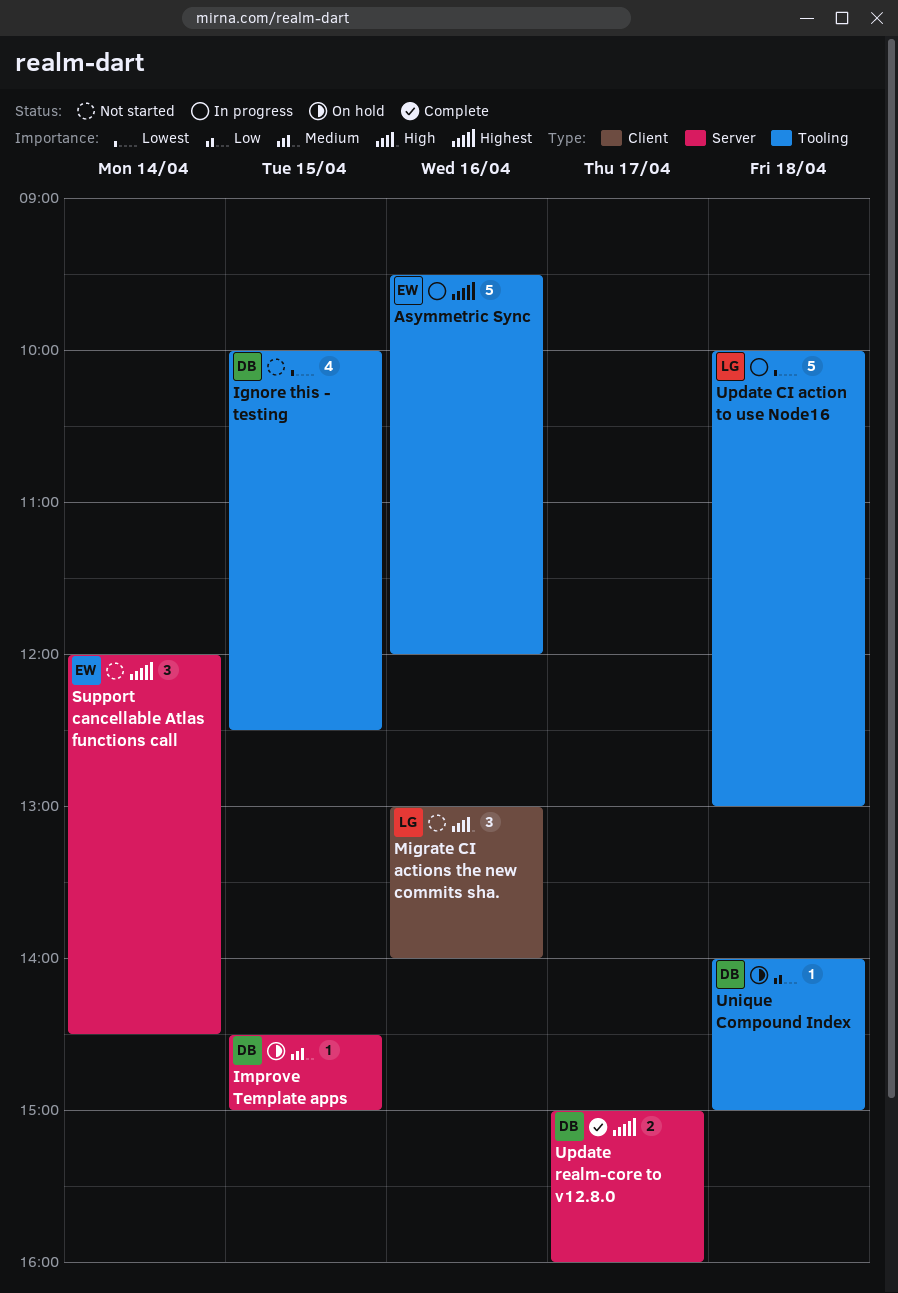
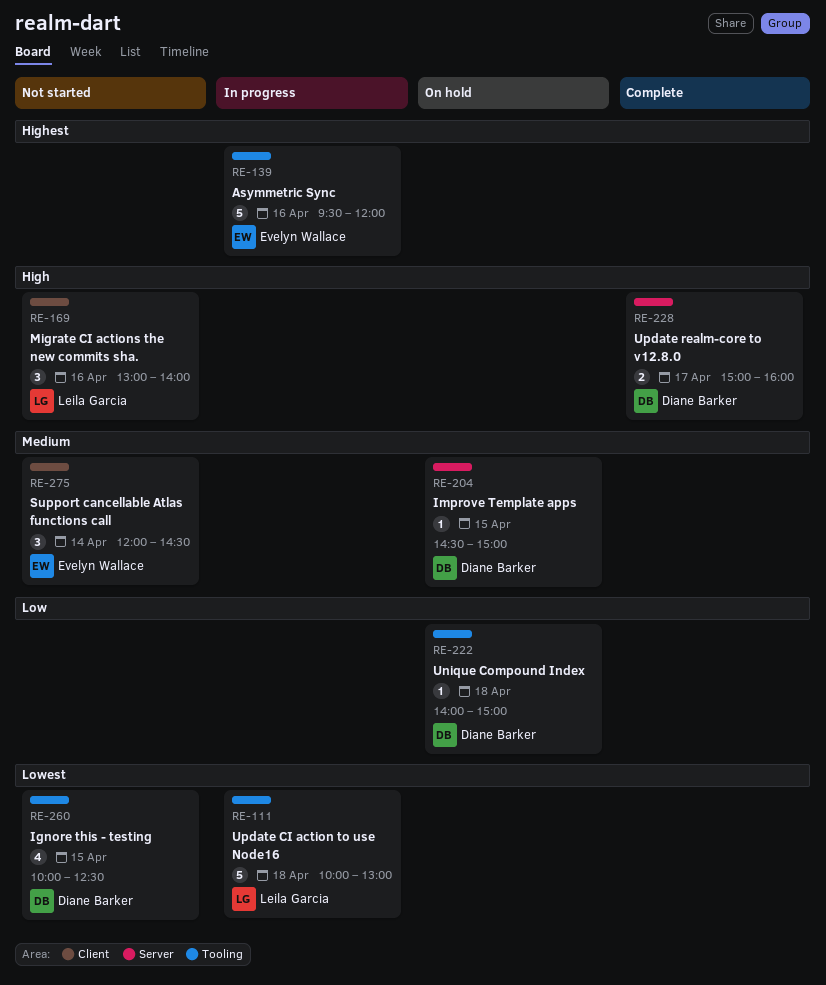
Support cancellable Atlas functions call, priority: Highest -> Medium
Support cancellable Atlas functions call, label: Server -> Client
Update realm-core to v12.8.0, priority: Highest -> High

